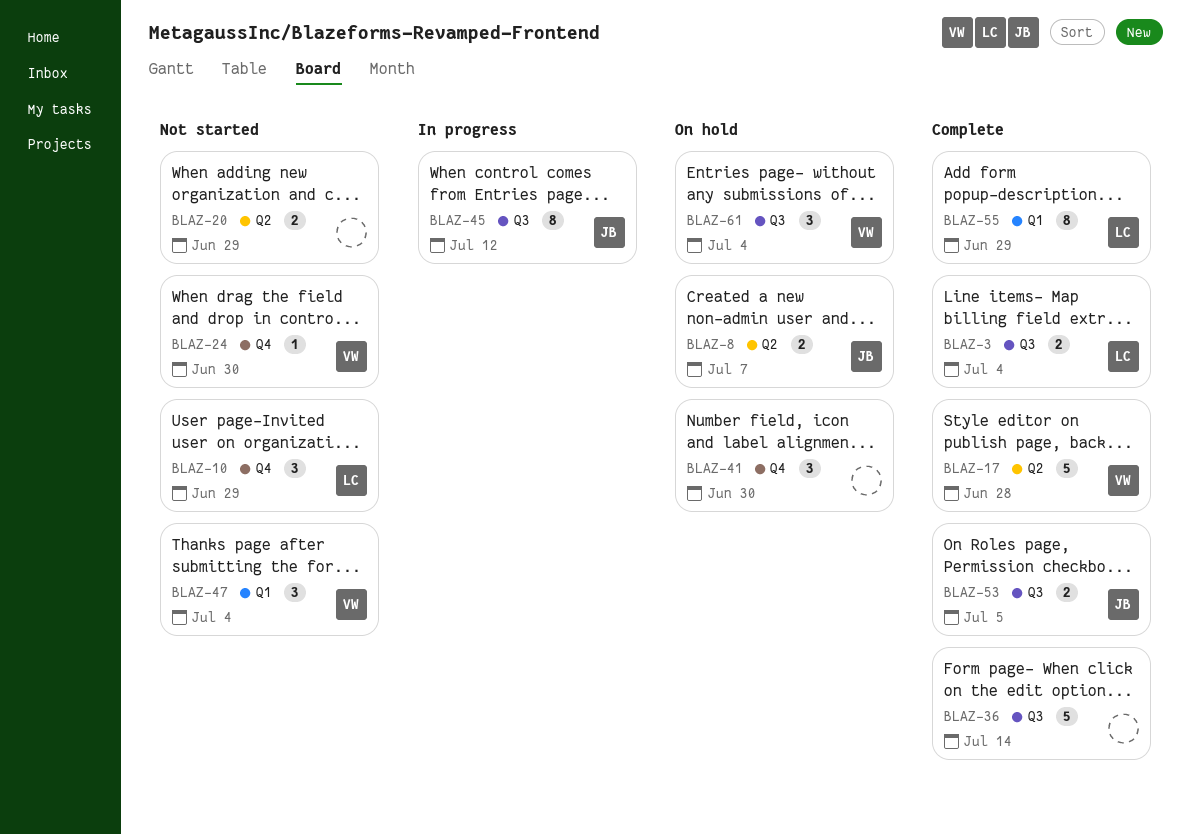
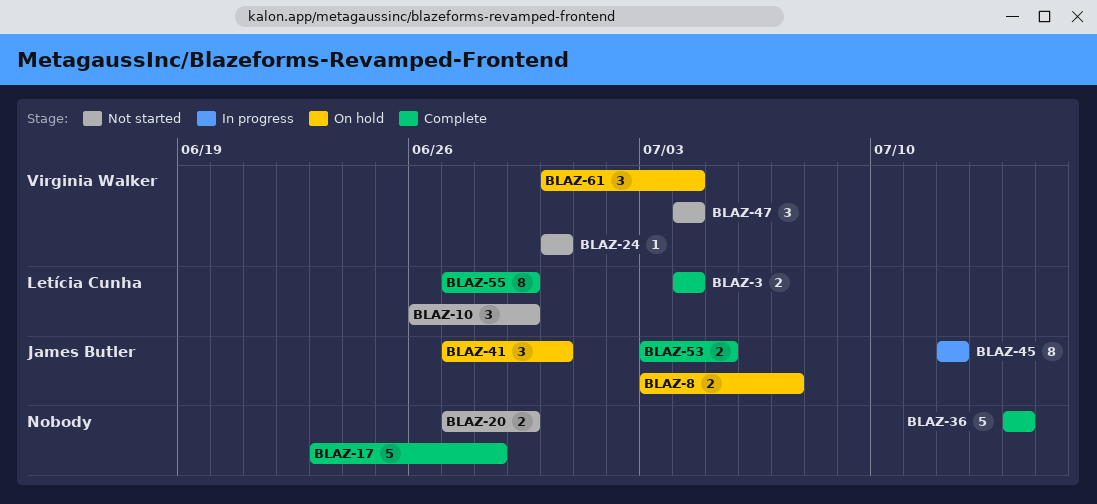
BLAZ-17, owner: Virginia Walker -> none
BLAZ-41, owner: none -> James Butler

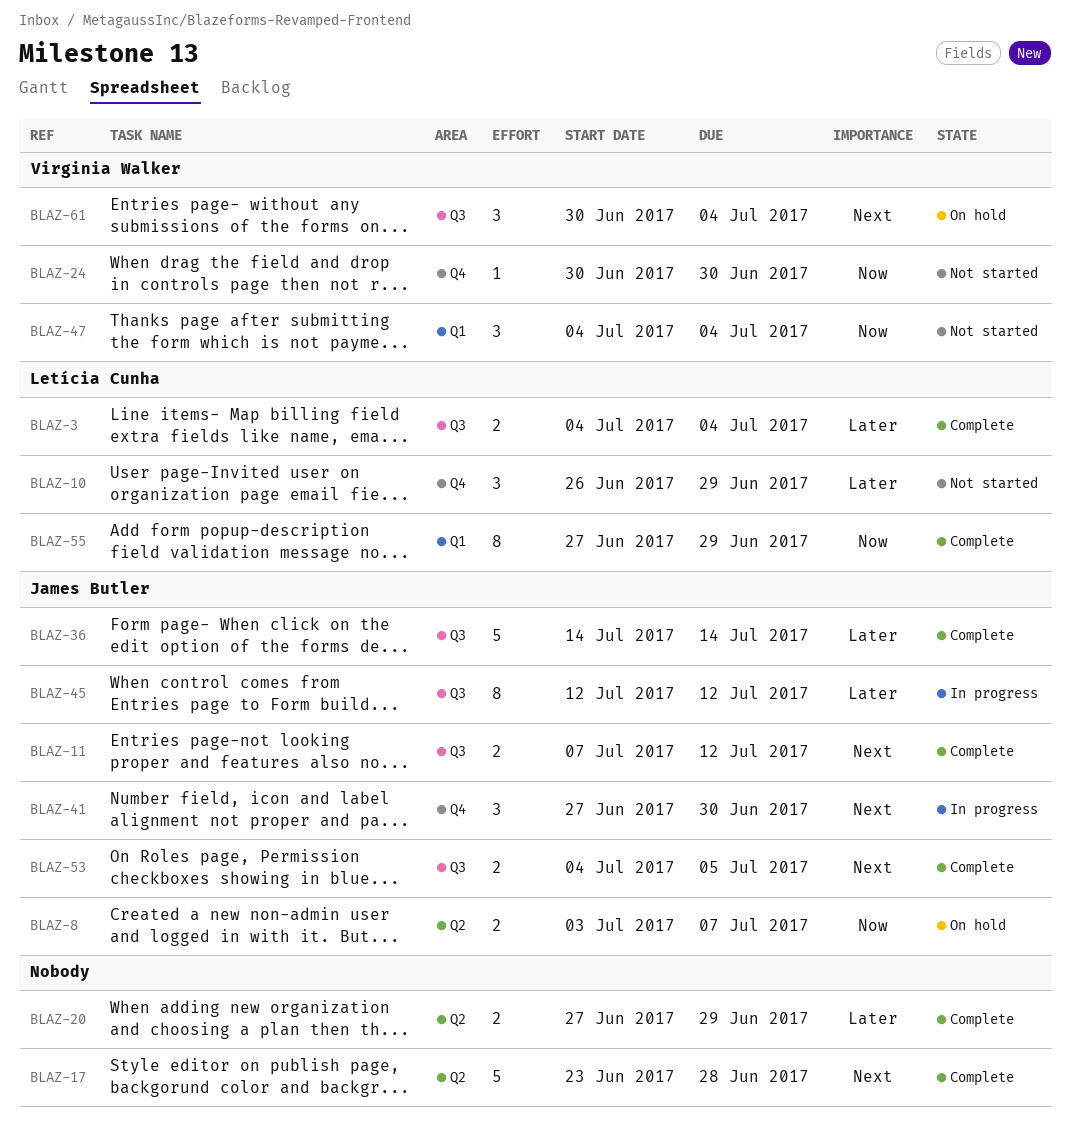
BLAZ-11: none -> present
BLAZ-20, status: Not started -> Complete
BLAZ-36, owner: none -> James Butler
BLAZ-41, status: On hold -> In progress
BLAZ-53, start: Jul 3 -> Jul 4

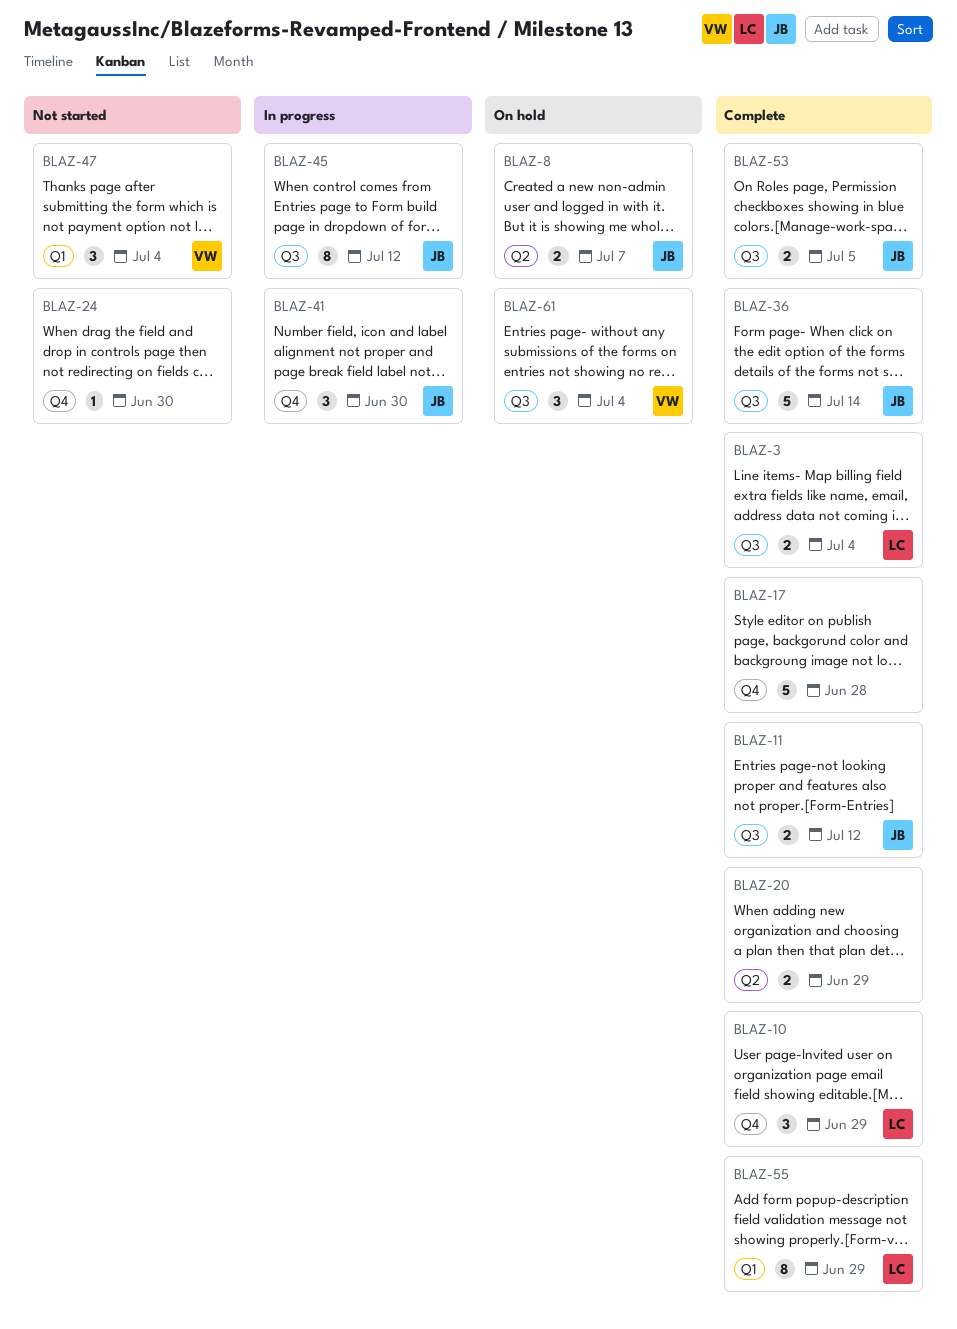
BLAZ-10, status: Not started -> Complete
BLAZ-17, label: Q2 -> Q4
BLAZ-24, owner: Virginia Walker -> none

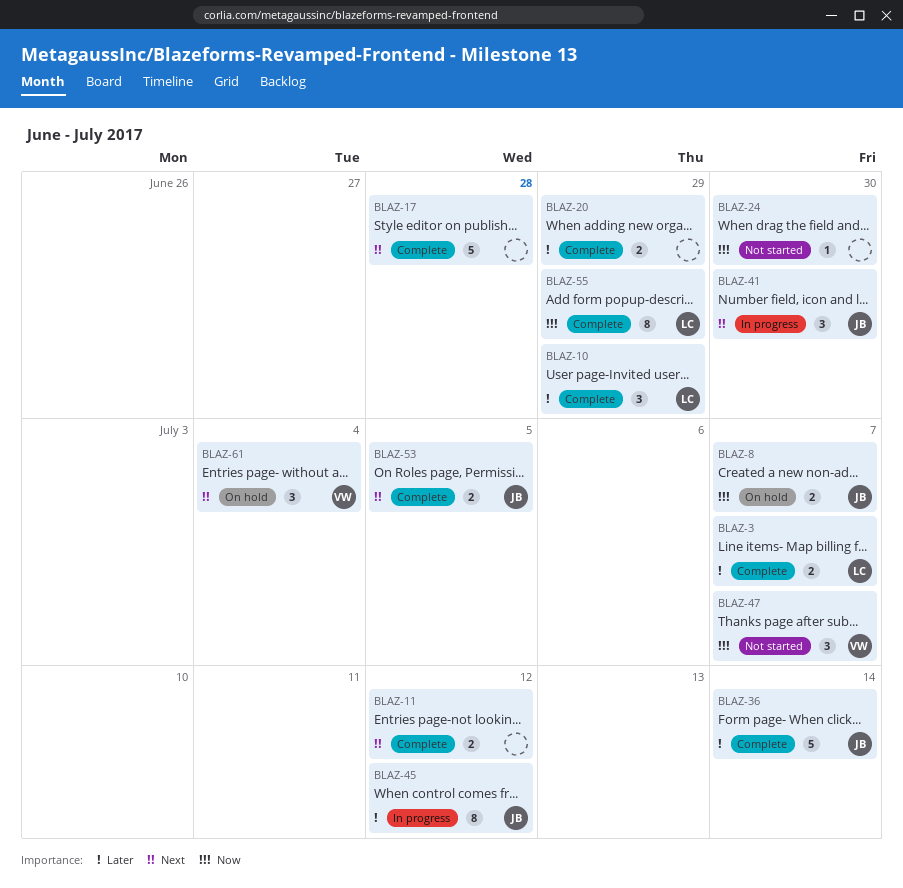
BLAZ-3, due: Jul 4 -> Jul 7
BLAZ-11, owner: JB -> none
BLAZ-47, due: Jul 4 -> Jul 7

